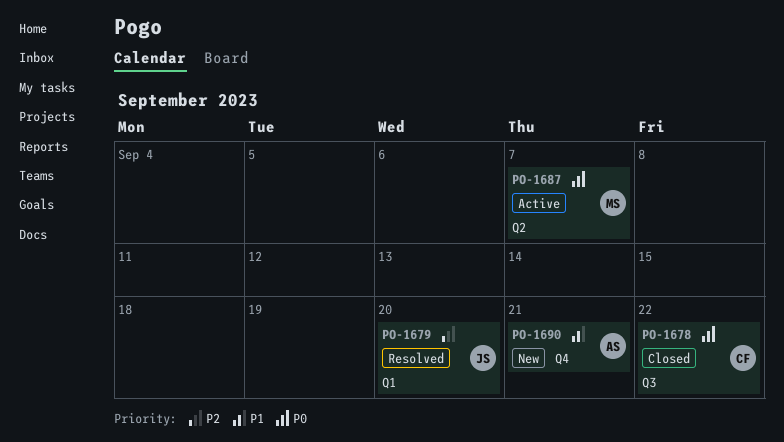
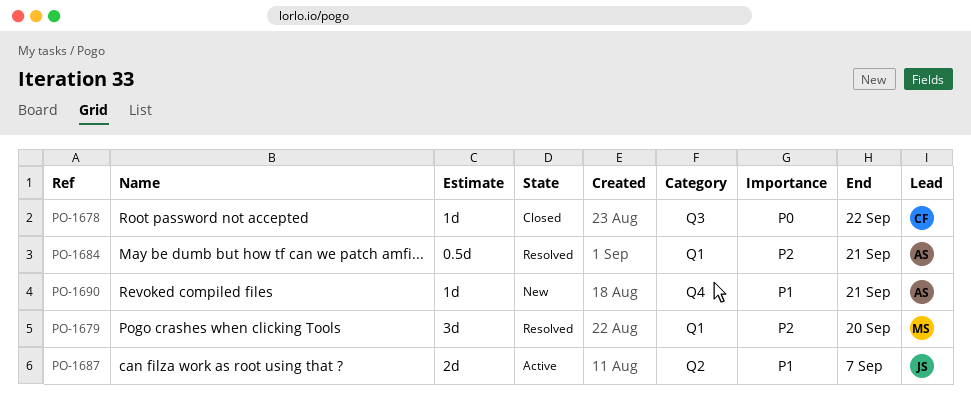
PO-1679, owner: JS -> MS
PO-1684: none -> present
PO-1687, owner: MS -> JS
PO-1687, priority: P0 -> P1

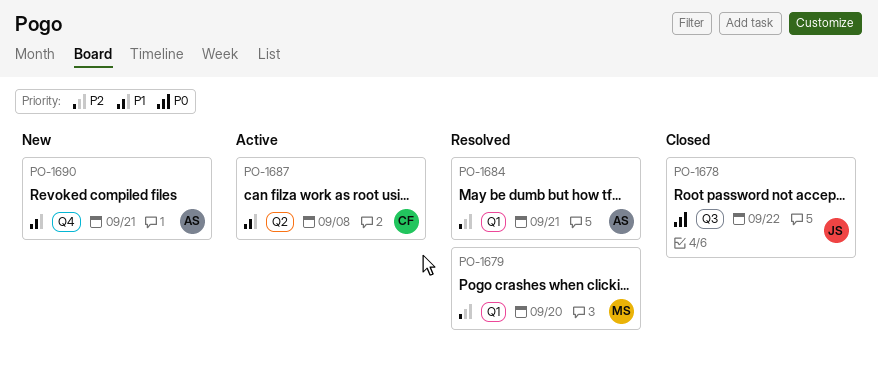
PO-1678, owner: CF -> JS
PO-1687, owner: JS -> CF
PO-1687, due: Sep 7 -> Sep 8

